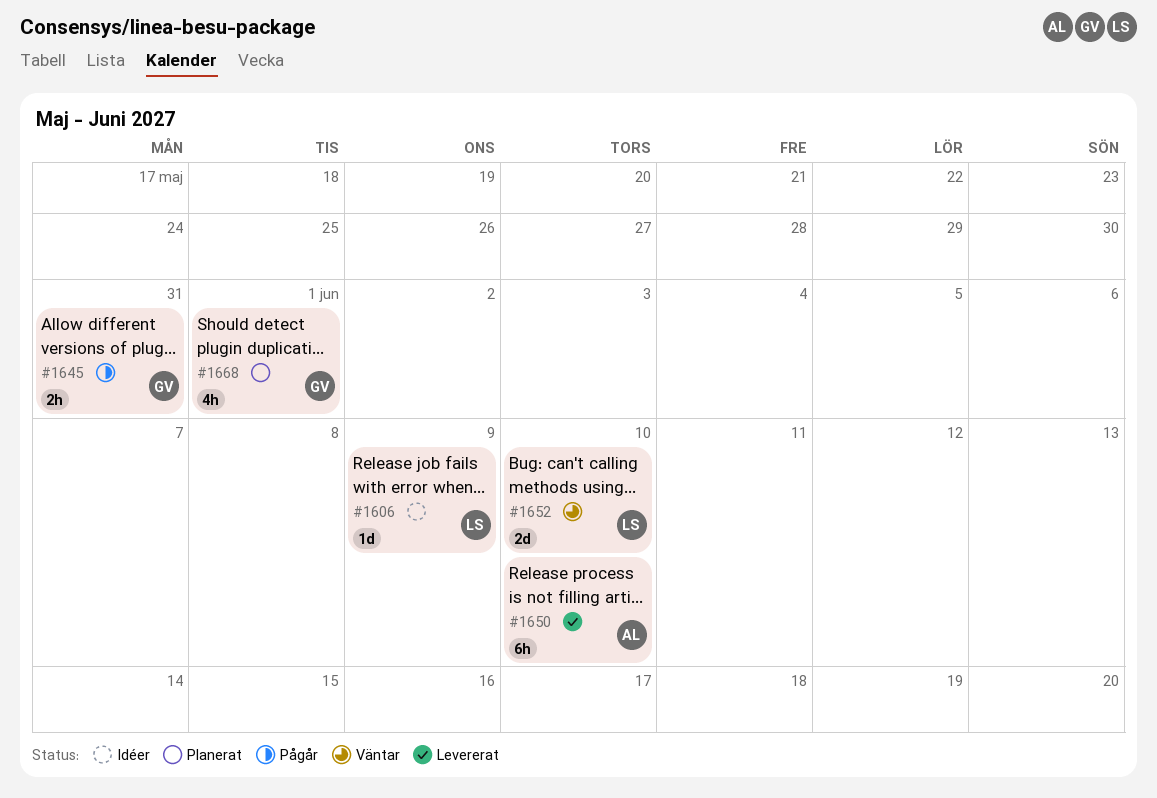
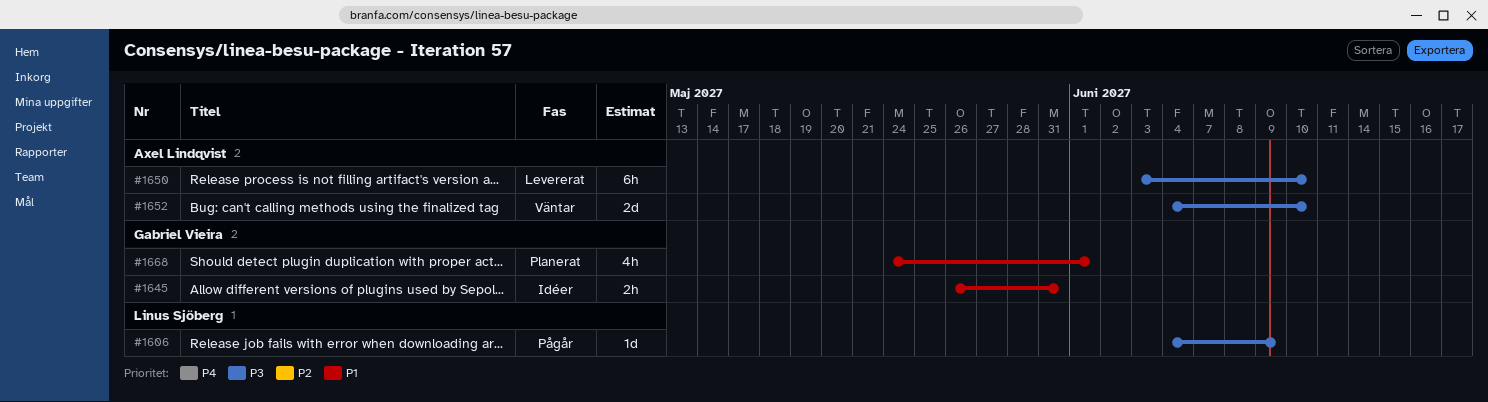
#1606, status: Idéer -> Pågår
#1645, status: Pågår -> Idéer
#1652, owner: Linus Sjöberg -> Axel Lindqvist

